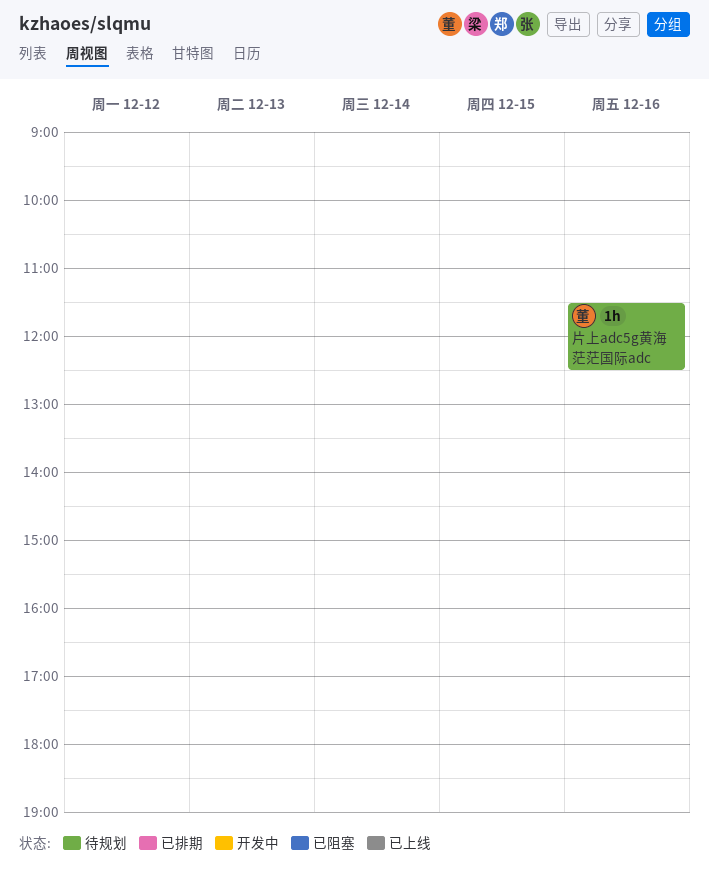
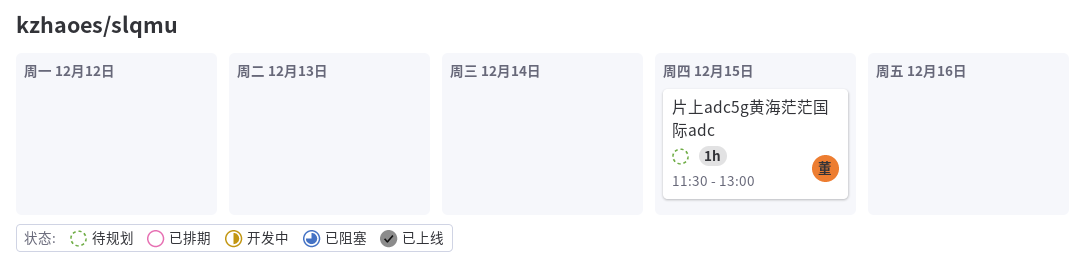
片上adc5g黄海茫茫国际adc, day: Dec 16 -> Dec 15
片上adc5g黄海茫茫国际adc, ends: 12:30 -> 13:00

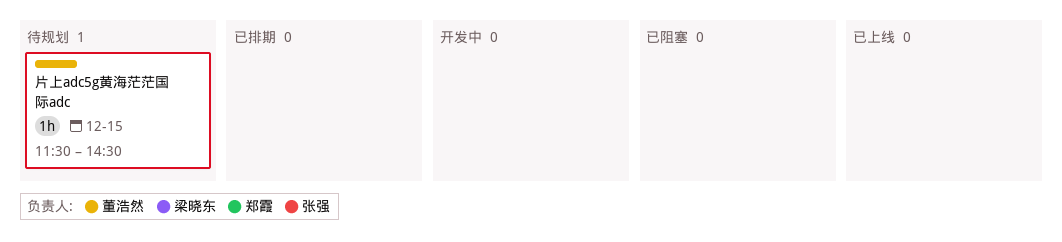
片上adc5g黄海茫茫国际adc, ends: 13:00 -> 14:30

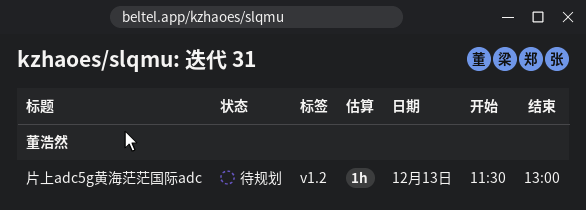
片上adc5g黄海茫茫国际adc, day: Dec 15 -> Dec 13
片上adc5g黄海茫茫国际adc, ends: 14:30 -> 13:00

